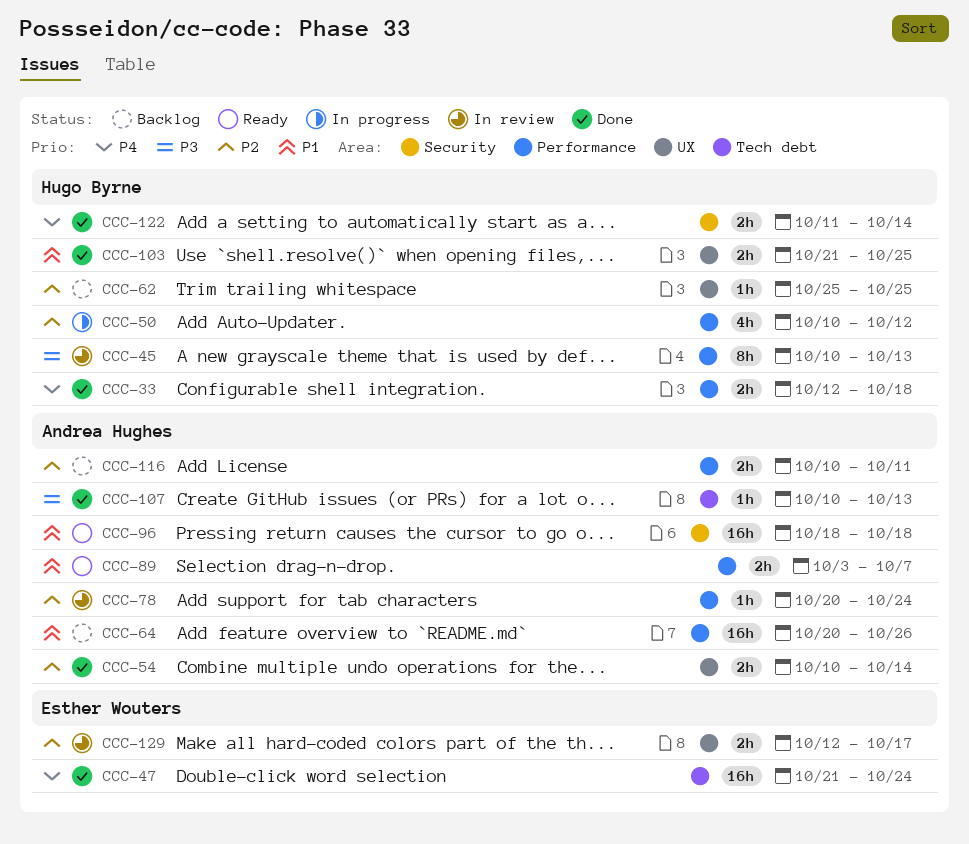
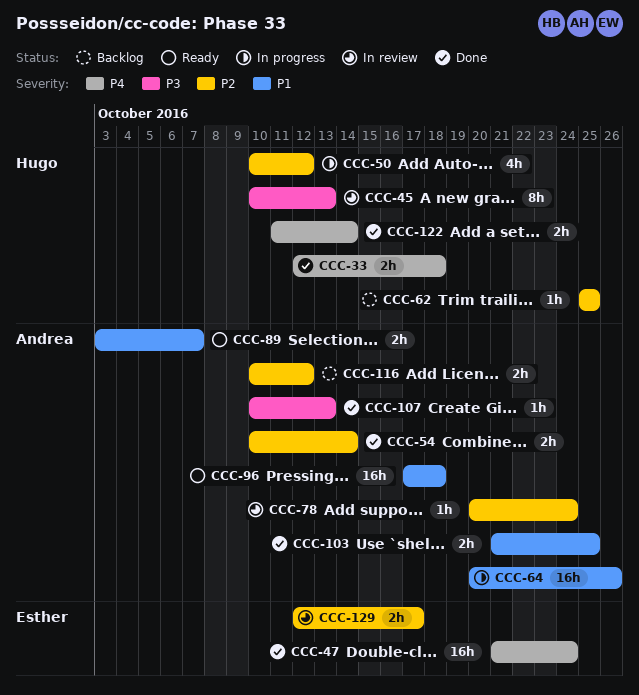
CCC-64, status: Backlog -> In progress
CCC-96, start: Oct 18 -> Oct 17
CCC-103, owner: Hugo Byrne -> Andrea Hughes
CCC-116, due: Oct 11 -> Oct 12

